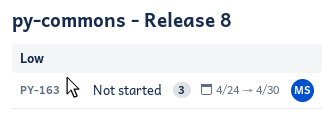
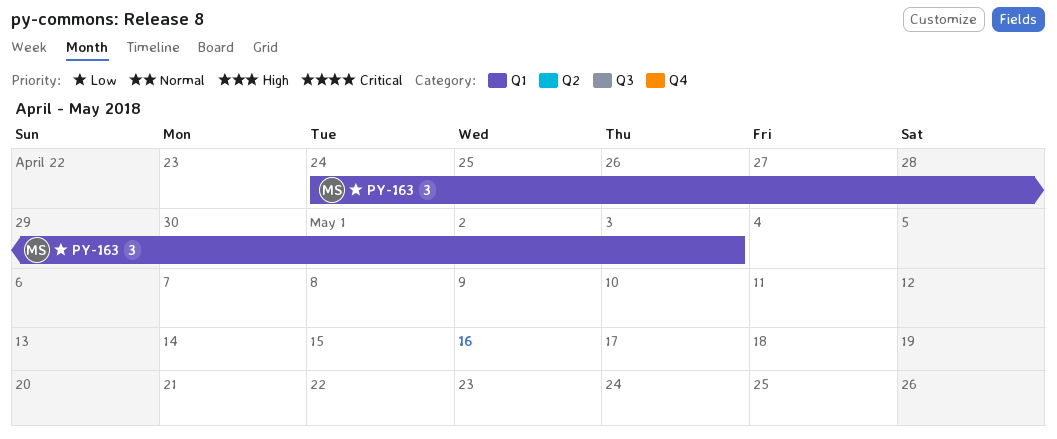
PY-163, due: Apr 30 -> May 3

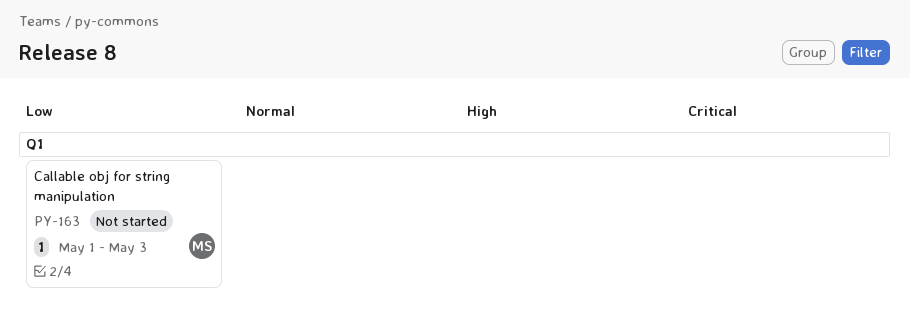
PY-163, estimate: 3 -> 1
PY-163, start: Apr 24 -> May 1

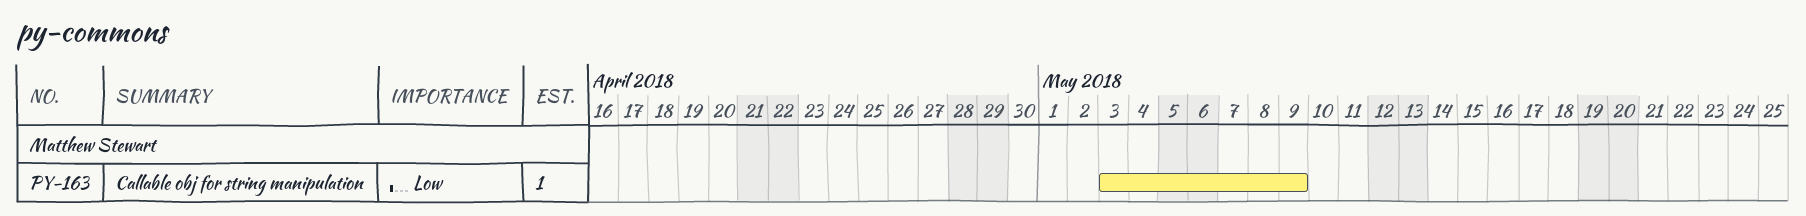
PY-163, start: May 1 -> May 3
PY-163, due: May 3 -> May 9

